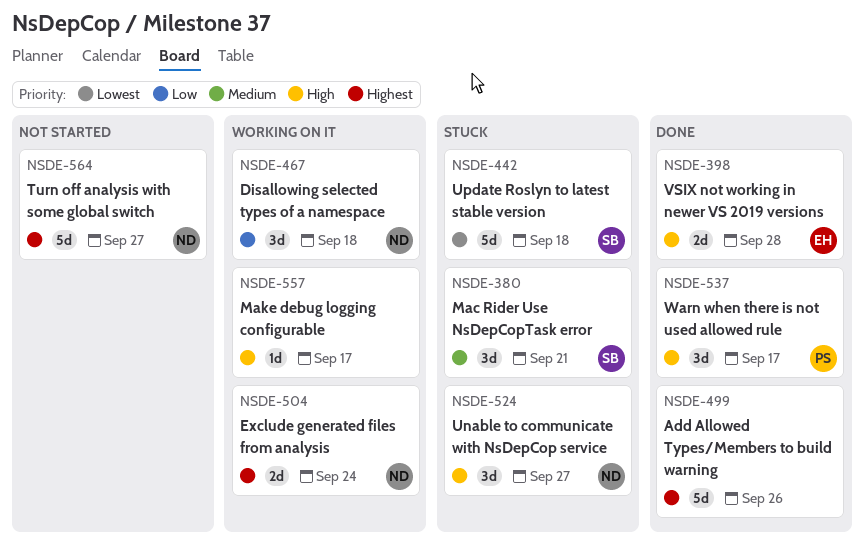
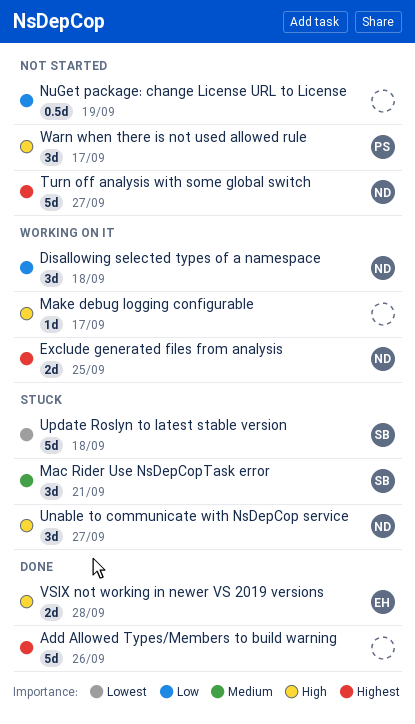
Exclude generated files from analysis, due: Sep 24 -> Sep 25
NuGet package: change License URL to License: none -> present
Warn when there is not used allowed rule, status: Done -> Not started

